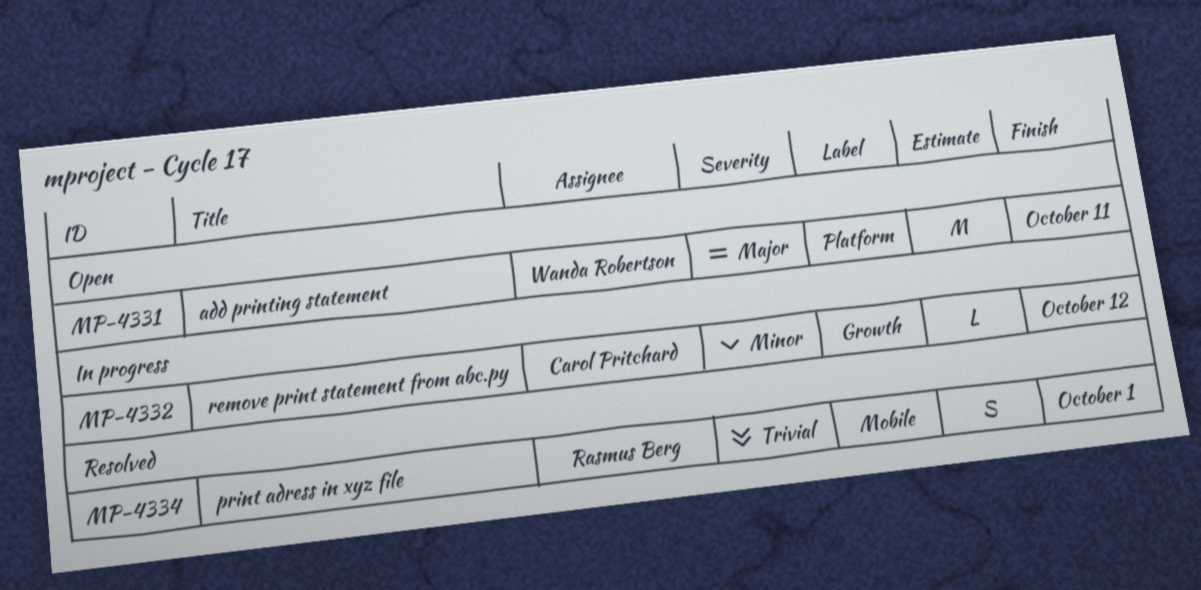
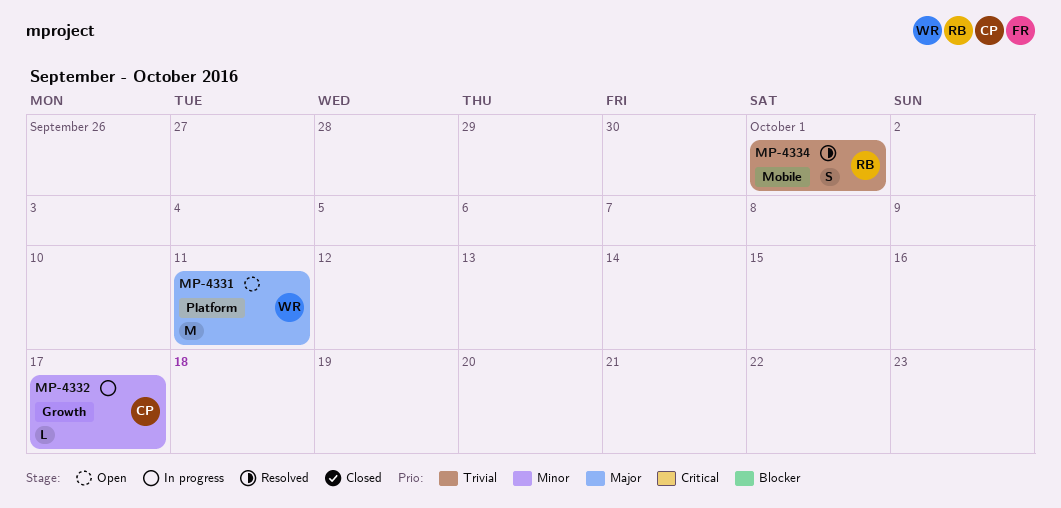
MP-4332, due: Oct 12 -> Oct 17

